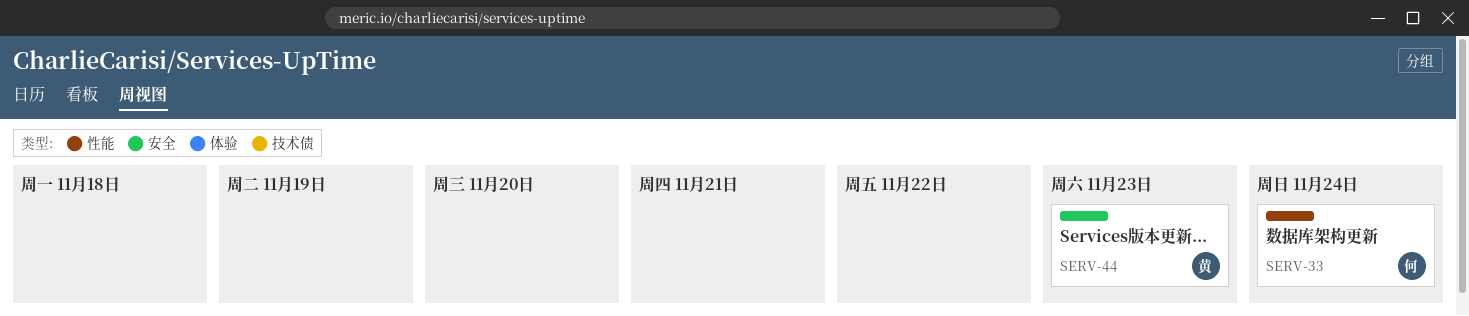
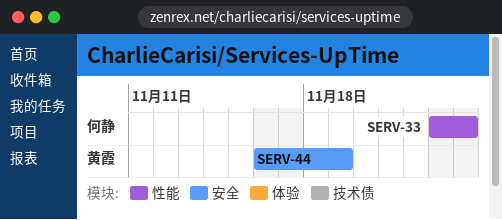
SERV-44, due: Nov 23 -> Nov 19

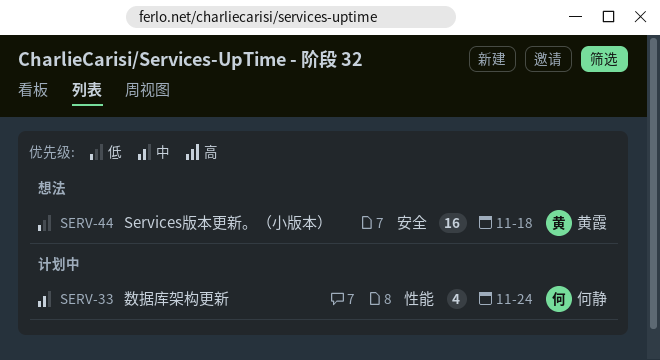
SERV-44, due: Nov 19 -> Nov 18

